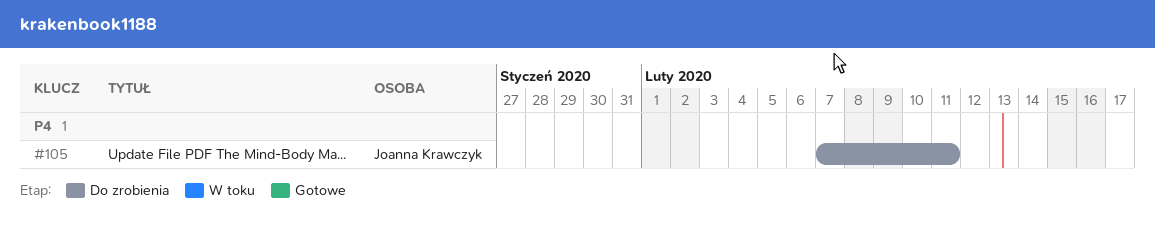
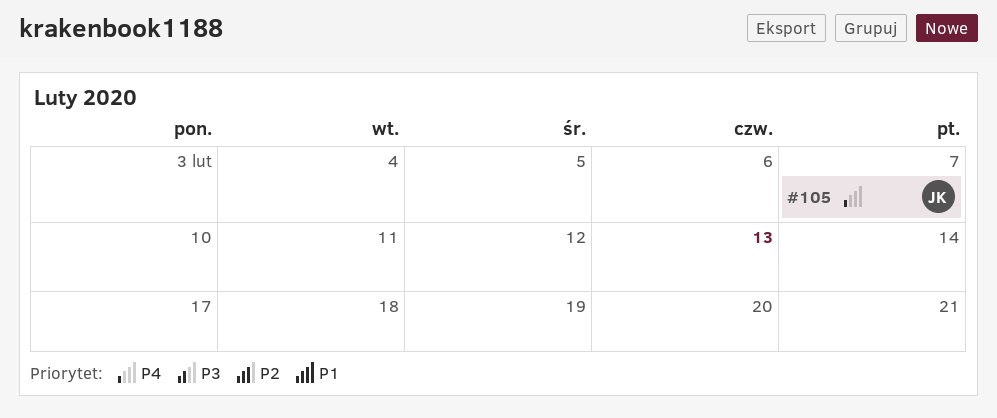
#105, due: Feb 11 -> Feb 7

